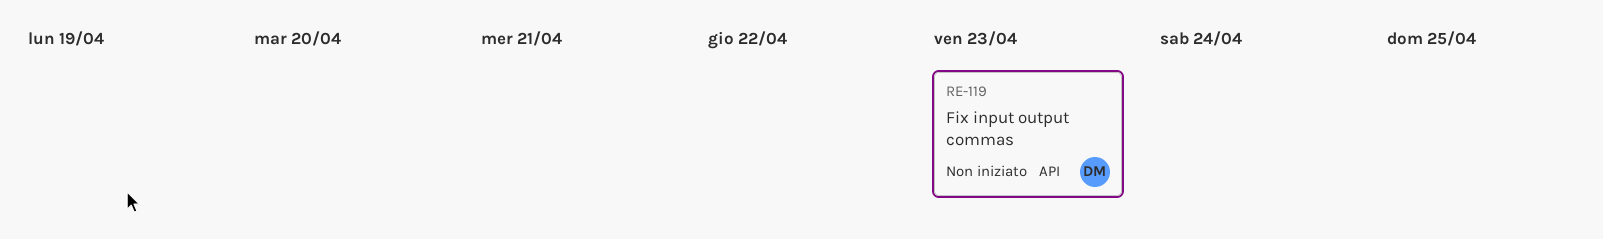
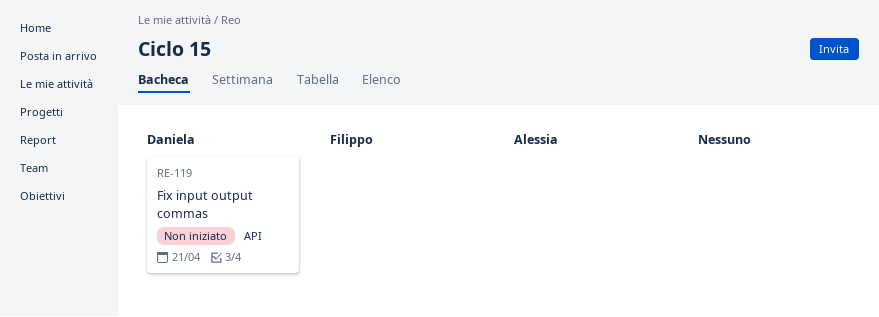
RE-119, due: Apr 23 -> Apr 21

